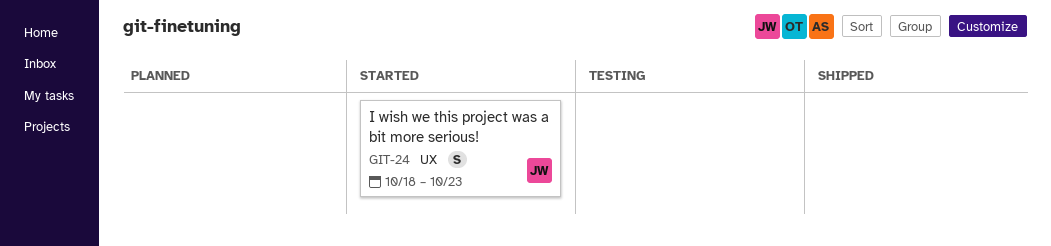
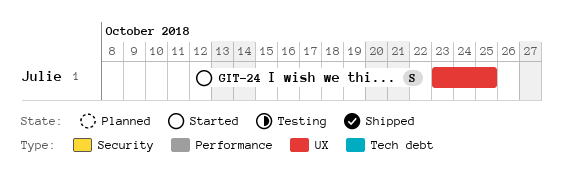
GIT-24, start: Oct 18 -> Oct 23
GIT-24, due: Oct 23 -> Oct 25

